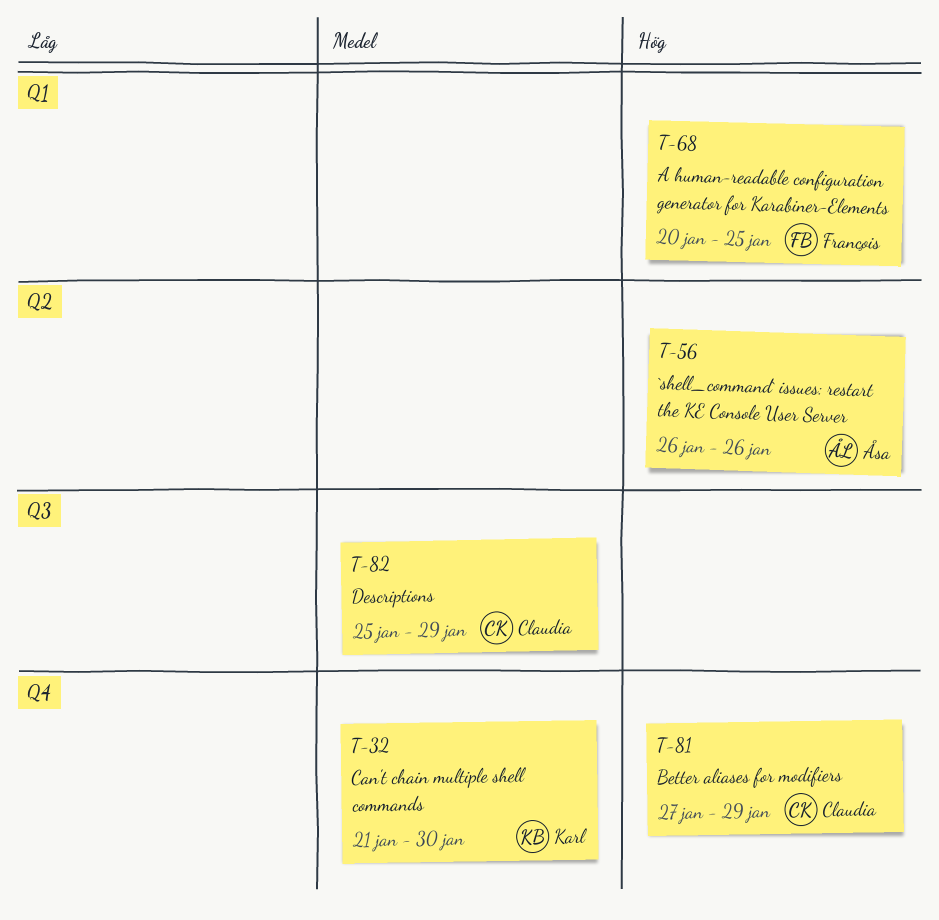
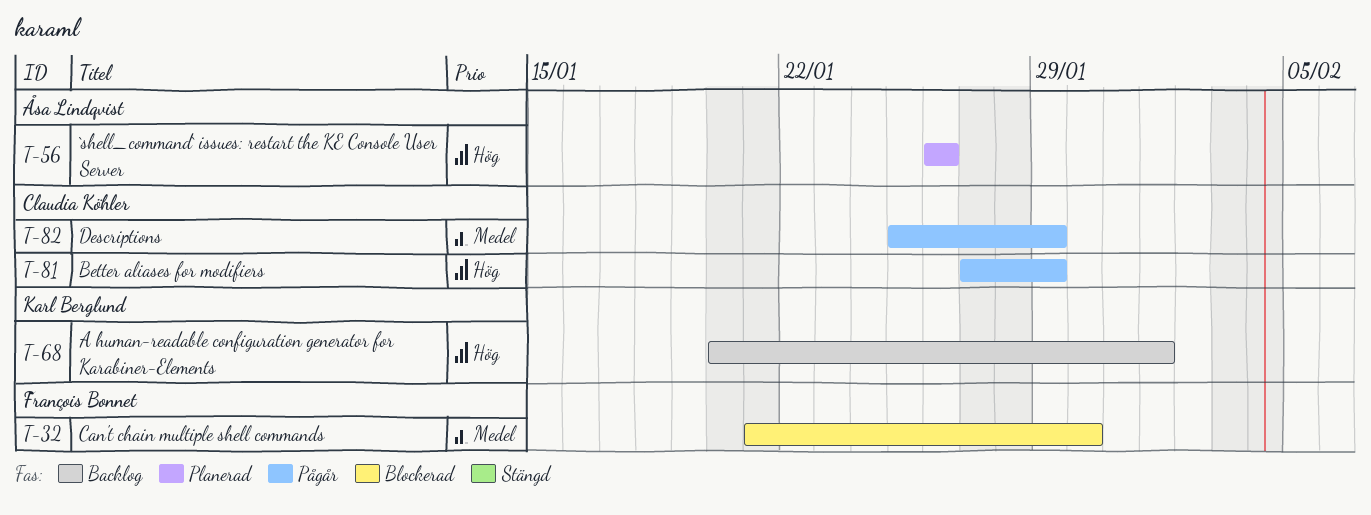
T-32, owner: Karl Berglund -> François Bonnet
T-68, owner: François Bonnet -> Karl Berglund
T-68, due: Jan 25 -> Feb 1

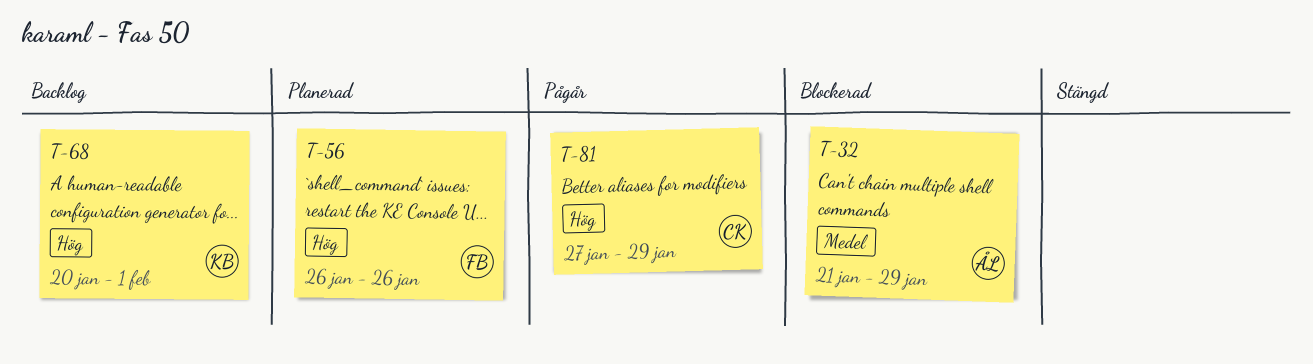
T-32, owner: François Bonnet -> Åsa Lindqvist
T-32, due: Jan 30 -> Jan 29
T-56, owner: Åsa Lindqvist -> François Bonnet
T-82: present -> none

